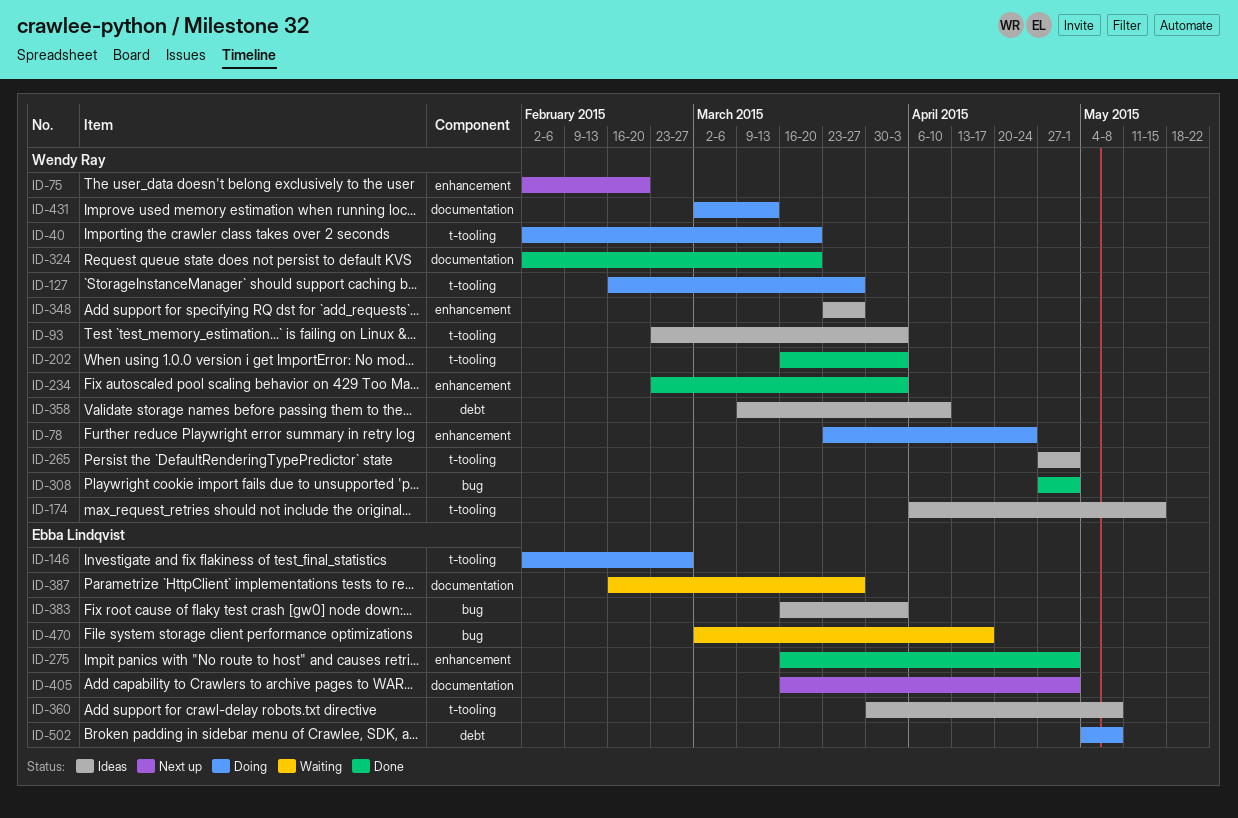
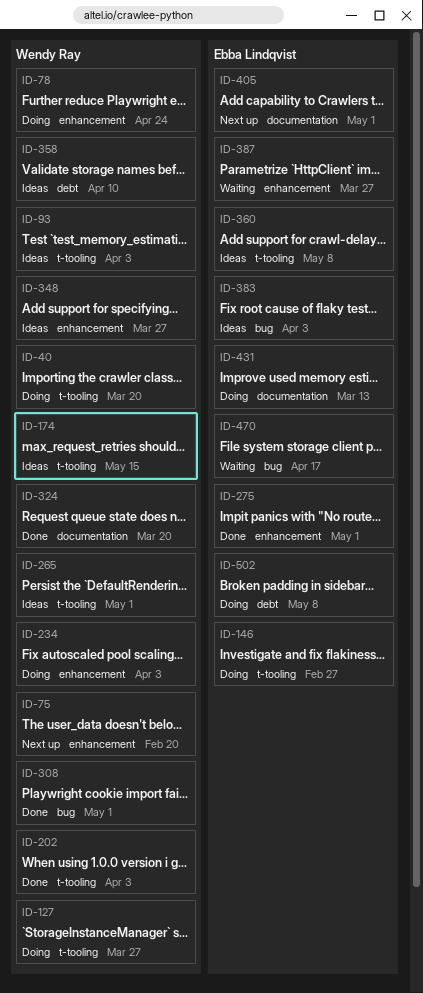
ID-234, status: Done -> Doing
ID-387, label: documentation -> enhancement
ID-431, owner: Wendy Ray -> Ebba Lindqvist

